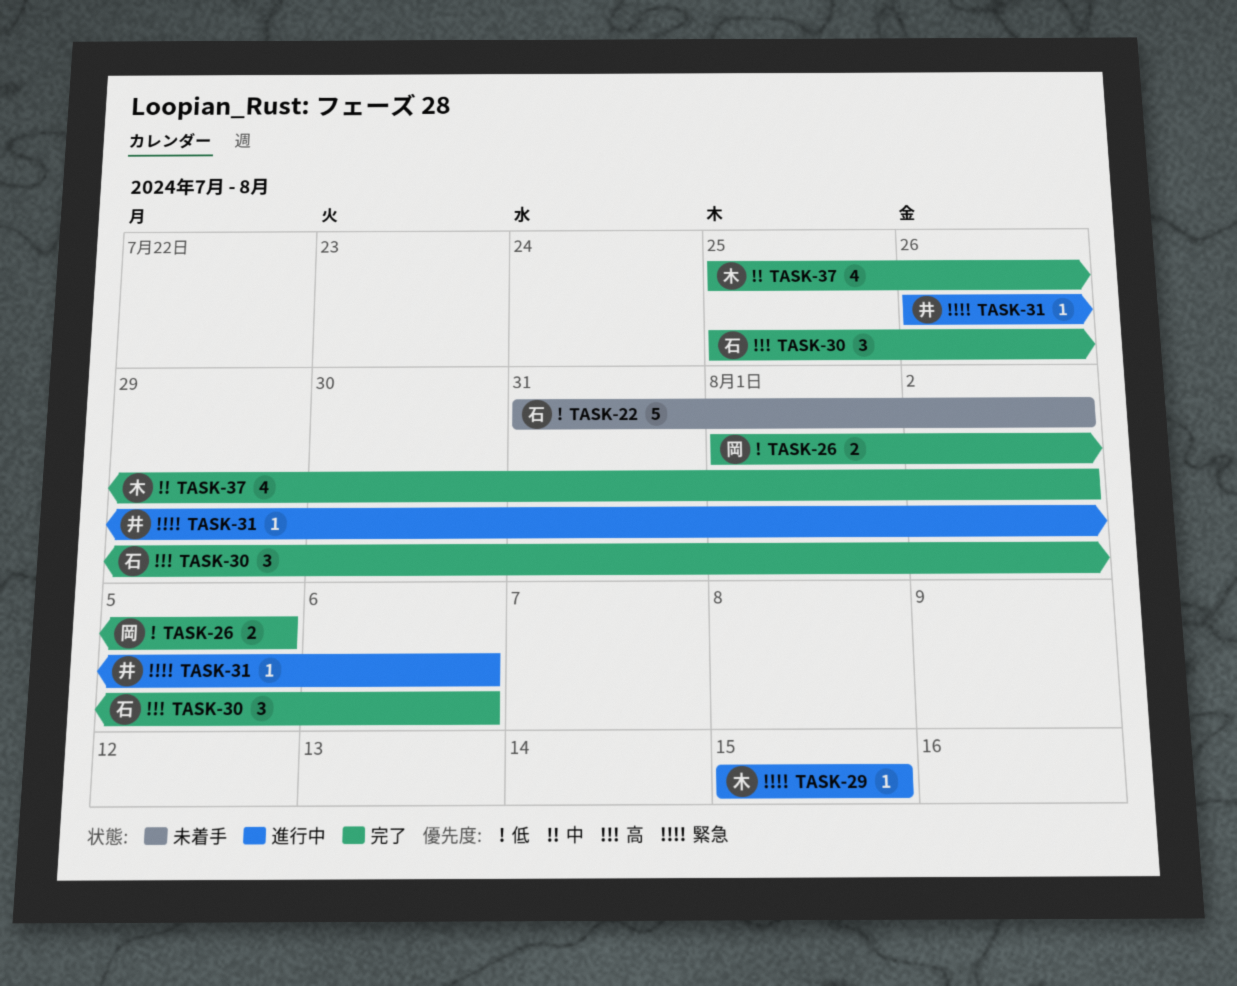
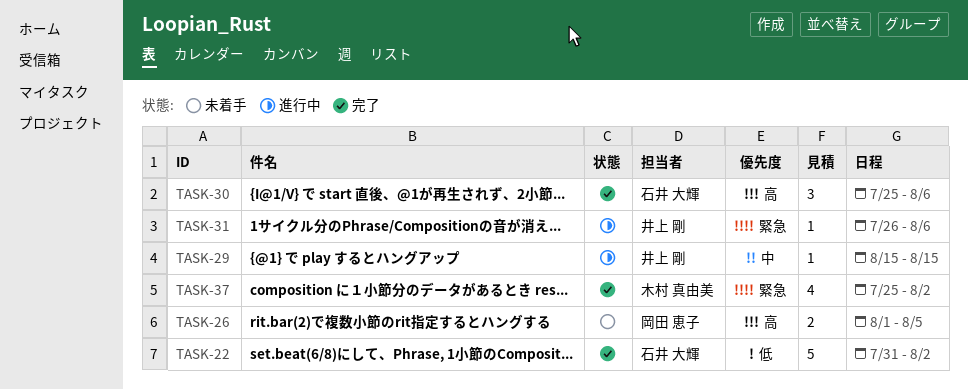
TASK-22, status: 未着手 -> 完了
TASK-26, status: 完了 -> 未着手
TASK-26, priority: 低 -> 高
TASK-29, owner: 木村 真由美 -> 井上 剛
TASK-29, priority: 緊急 -> 中
TASK-37, priority: 中 -> 緊急

